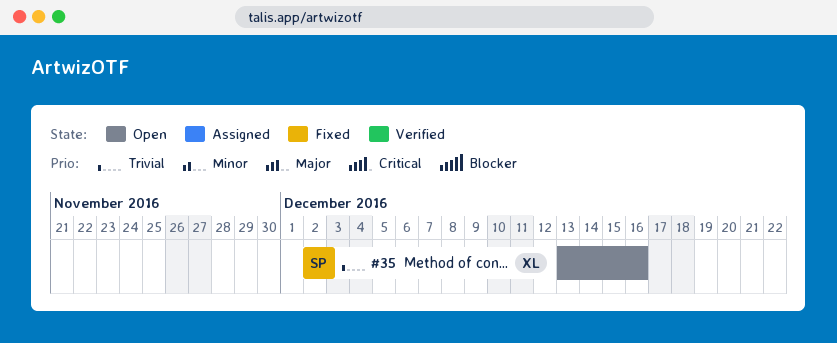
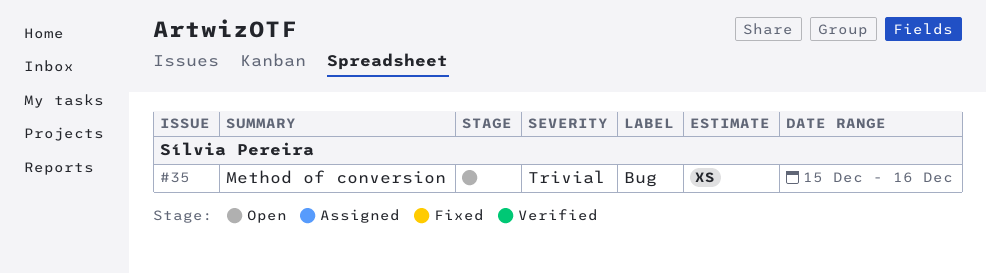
#35, estimate: XL -> XS
#35, start: Dec 13 -> Dec 15

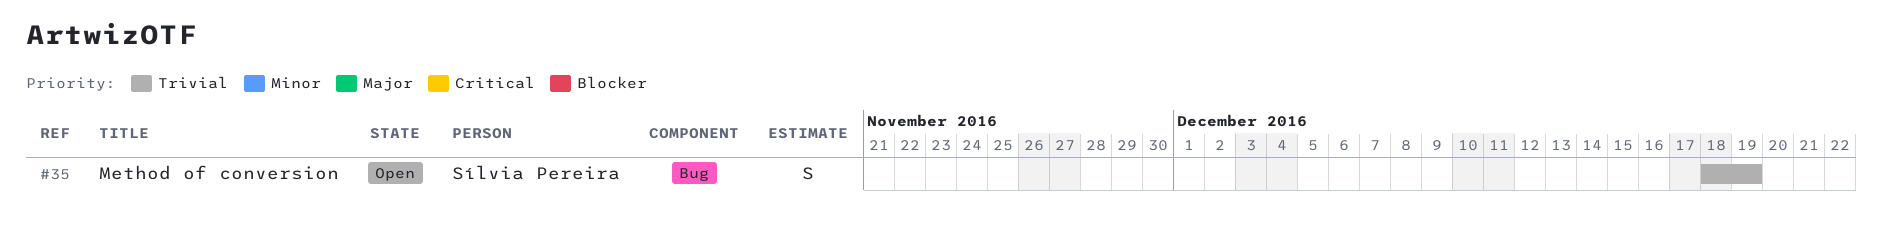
#35, estimate: XS -> S
#35, start: Dec 15 -> Dec 18
#35, due: Dec 16 -> Dec 19

